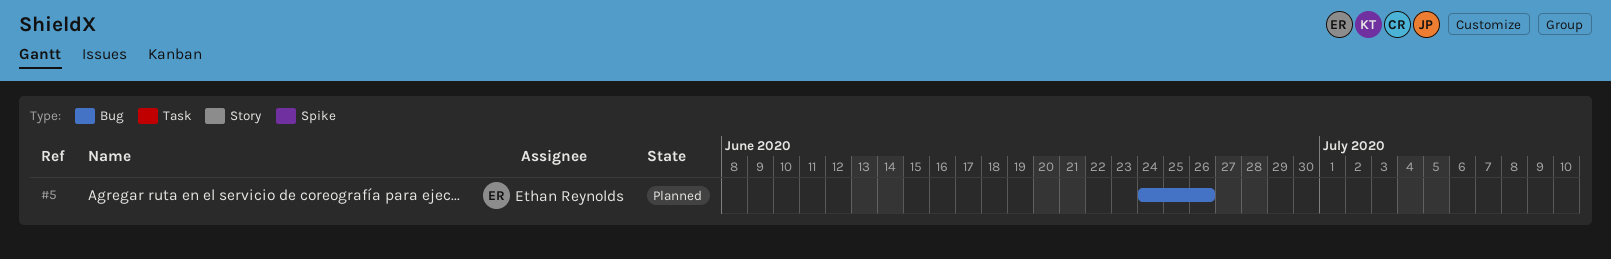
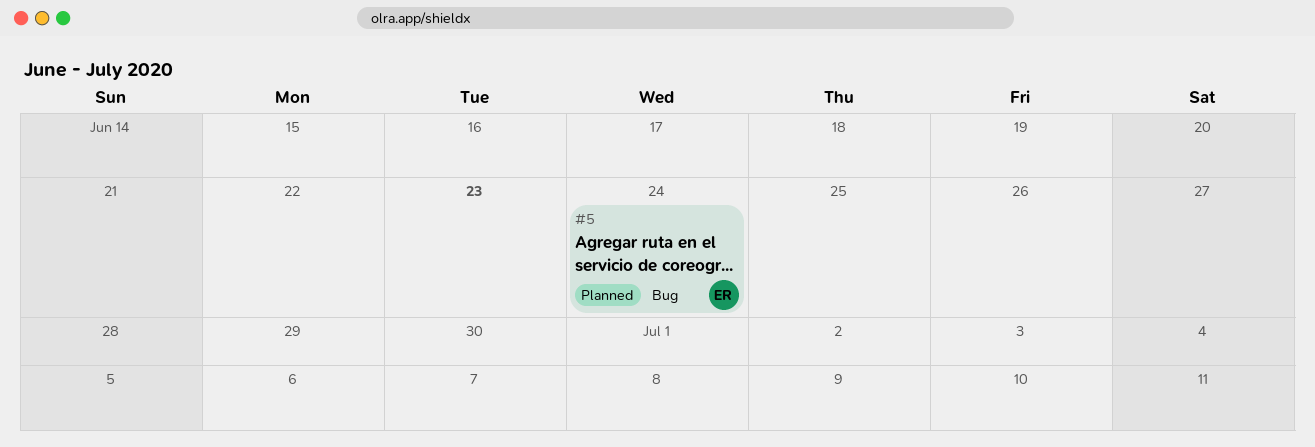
#5, due: Jun 26 -> Jun 24

